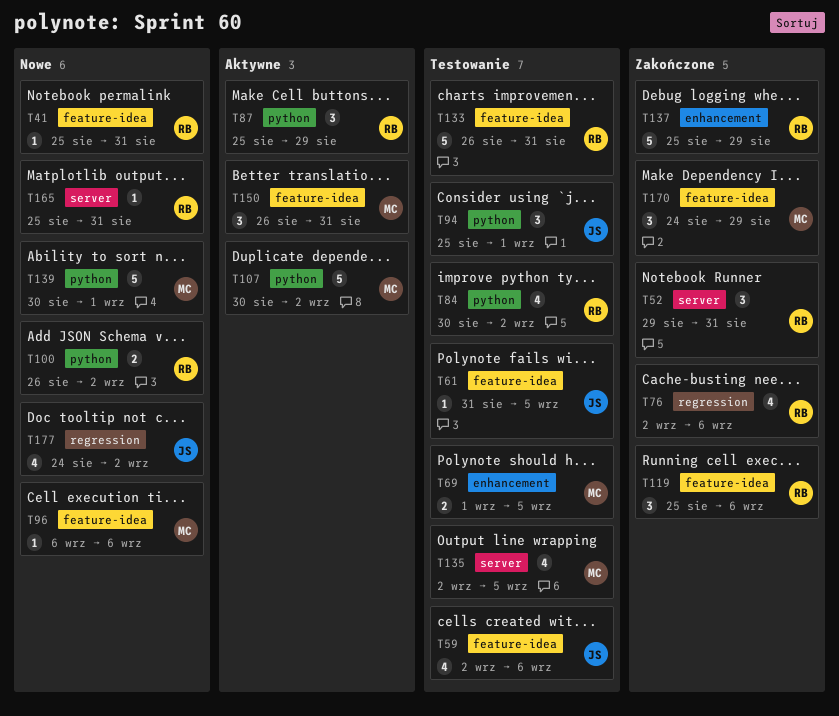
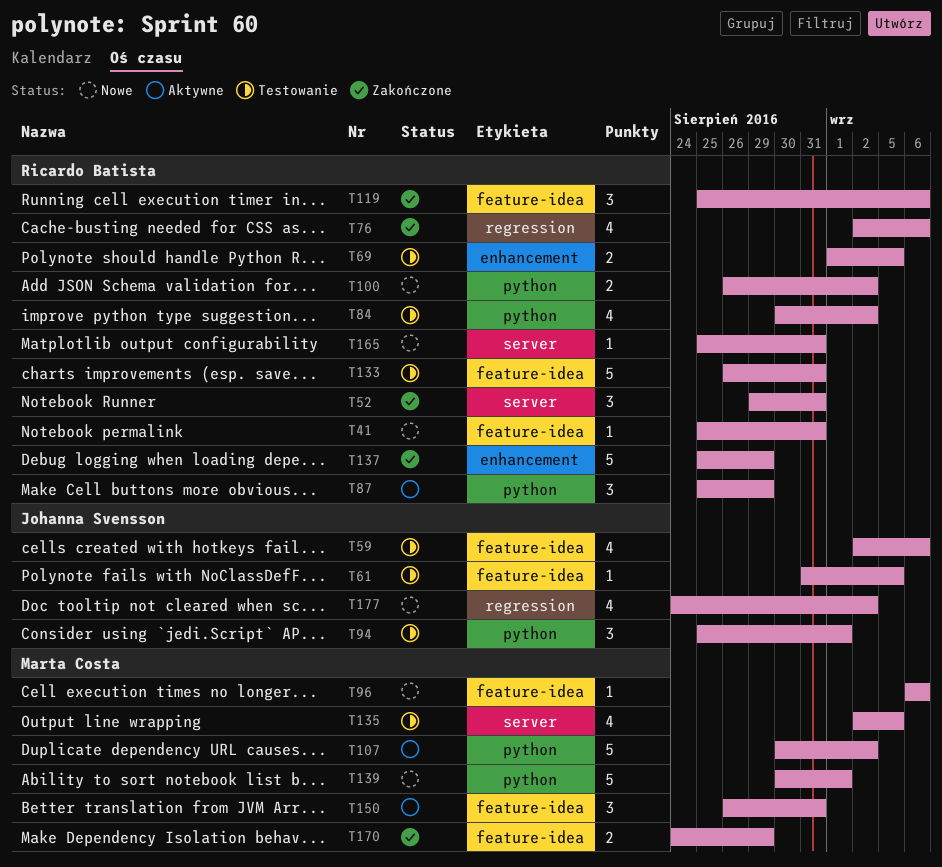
T69, owner: Marta Costa -> Ricardo Batista
T170, estimate: 3 -> 2

